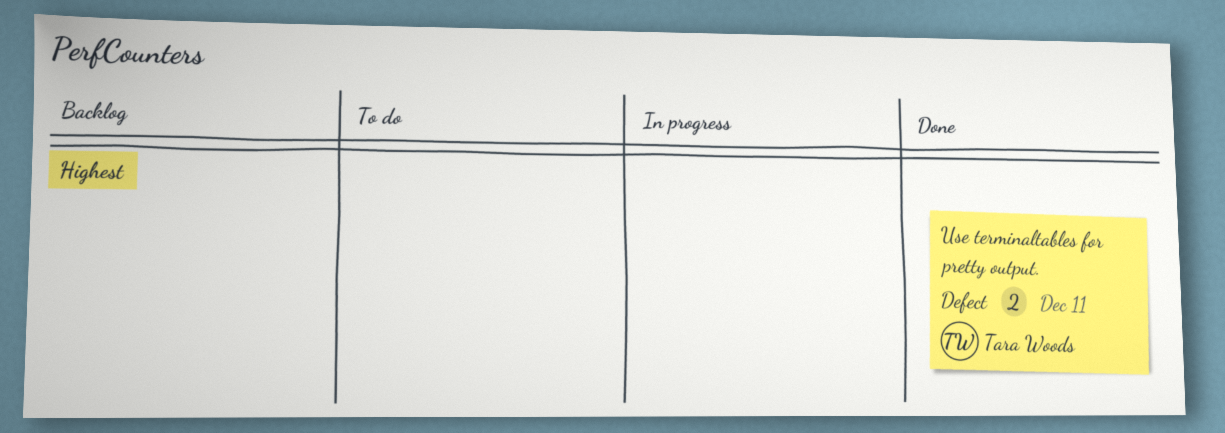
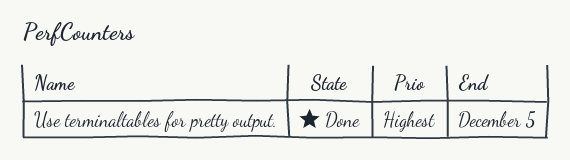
Use terminaltables for pretty output., due: Dec 11 -> Dec 5

